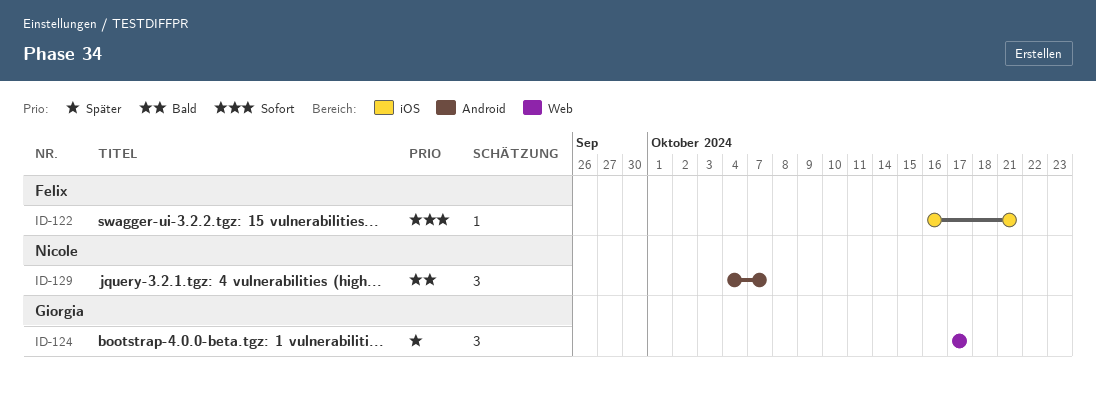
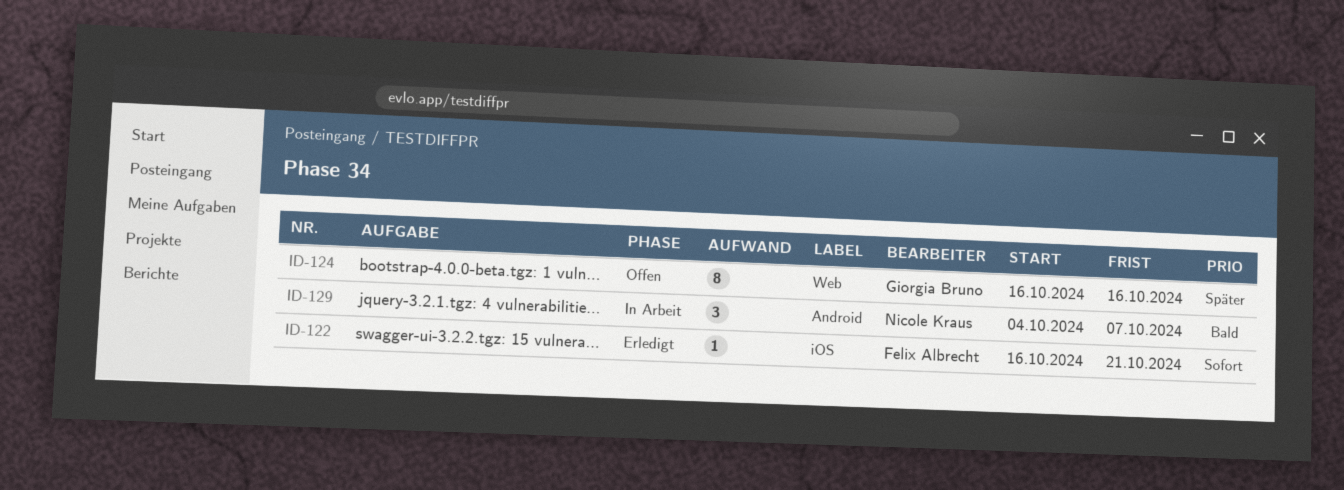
ID-124, estimate: 3 -> 8
ID-124, start: Oct 17 -> Oct 16
ID-124, due: Oct 17 -> Oct 16

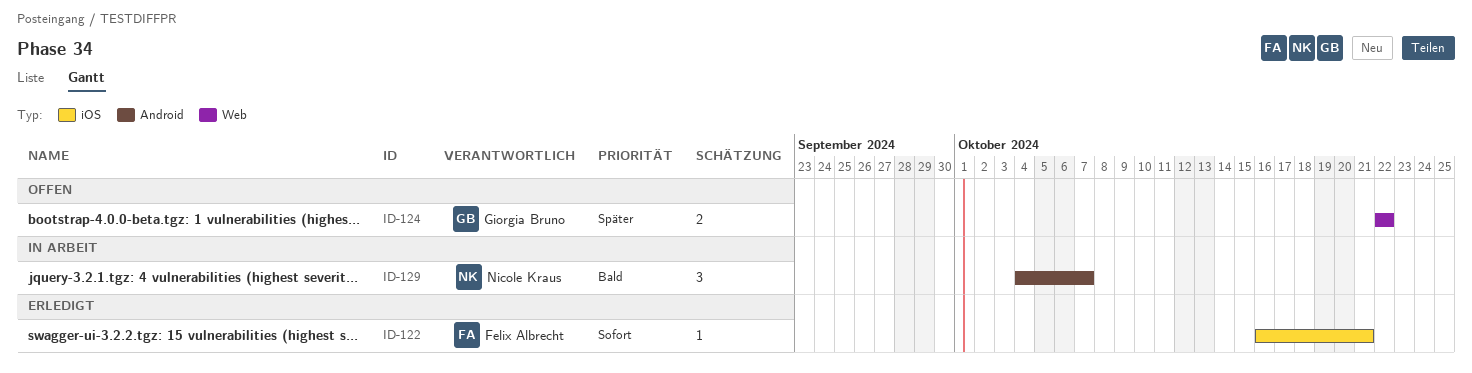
ID-124, estimate: 8 -> 2
ID-124, start: Oct 16 -> Oct 22
ID-124, due: Oct 16 -> Oct 22

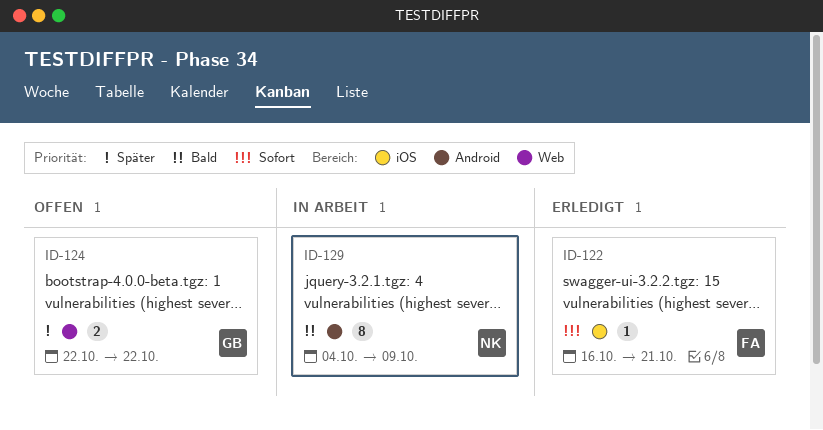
ID-129, estimate: 3 -> 8
ID-129, due: Oct 7 -> Oct 9

